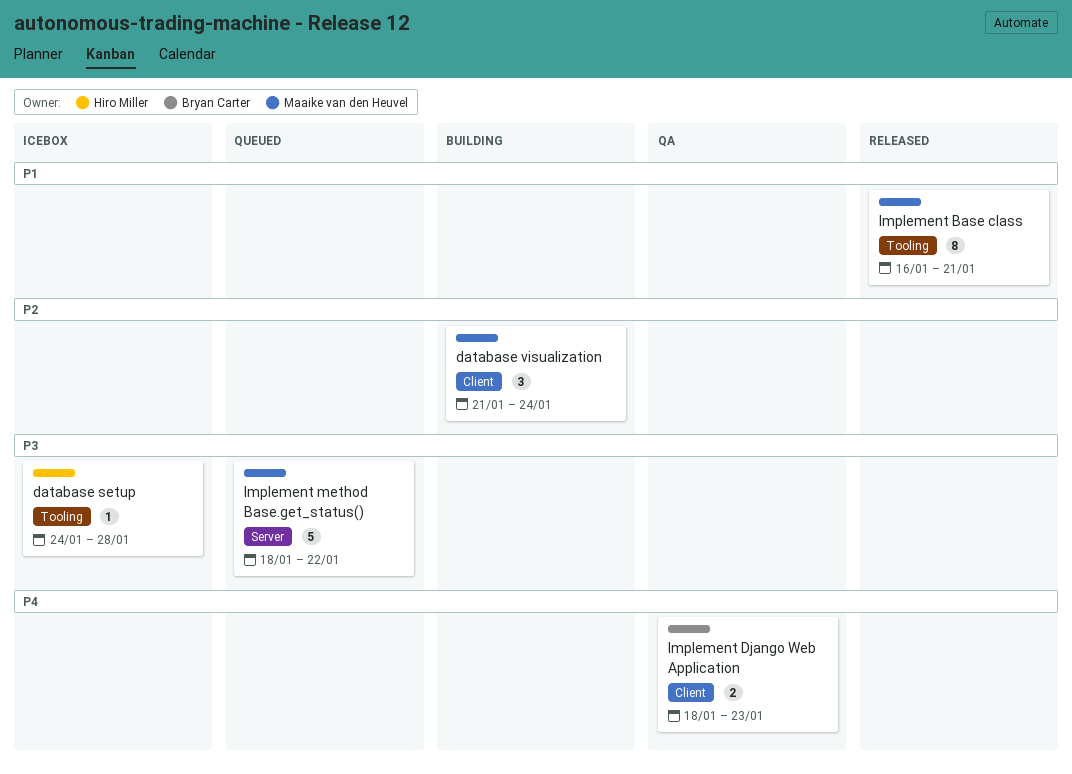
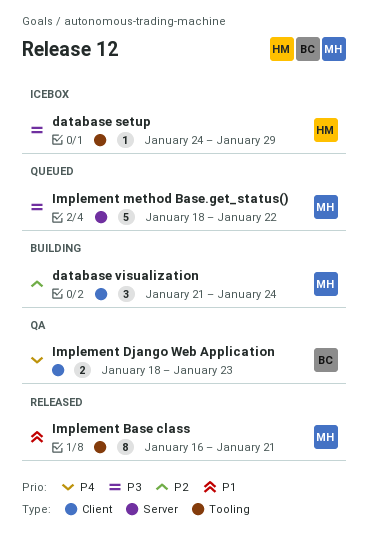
database setup, due: Jan 28 -> Jan 29

